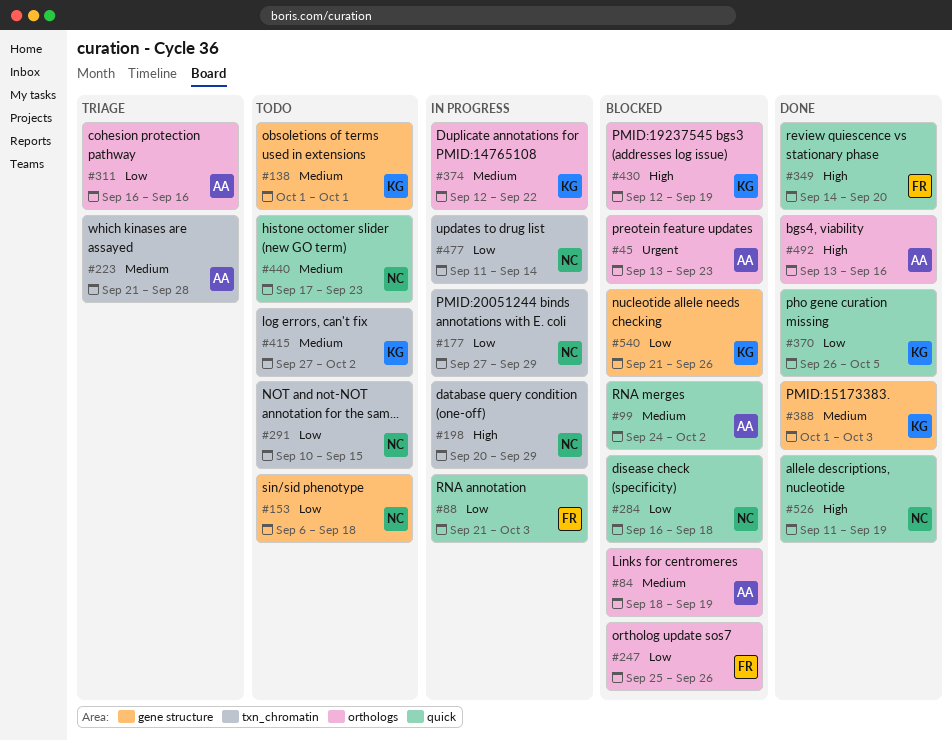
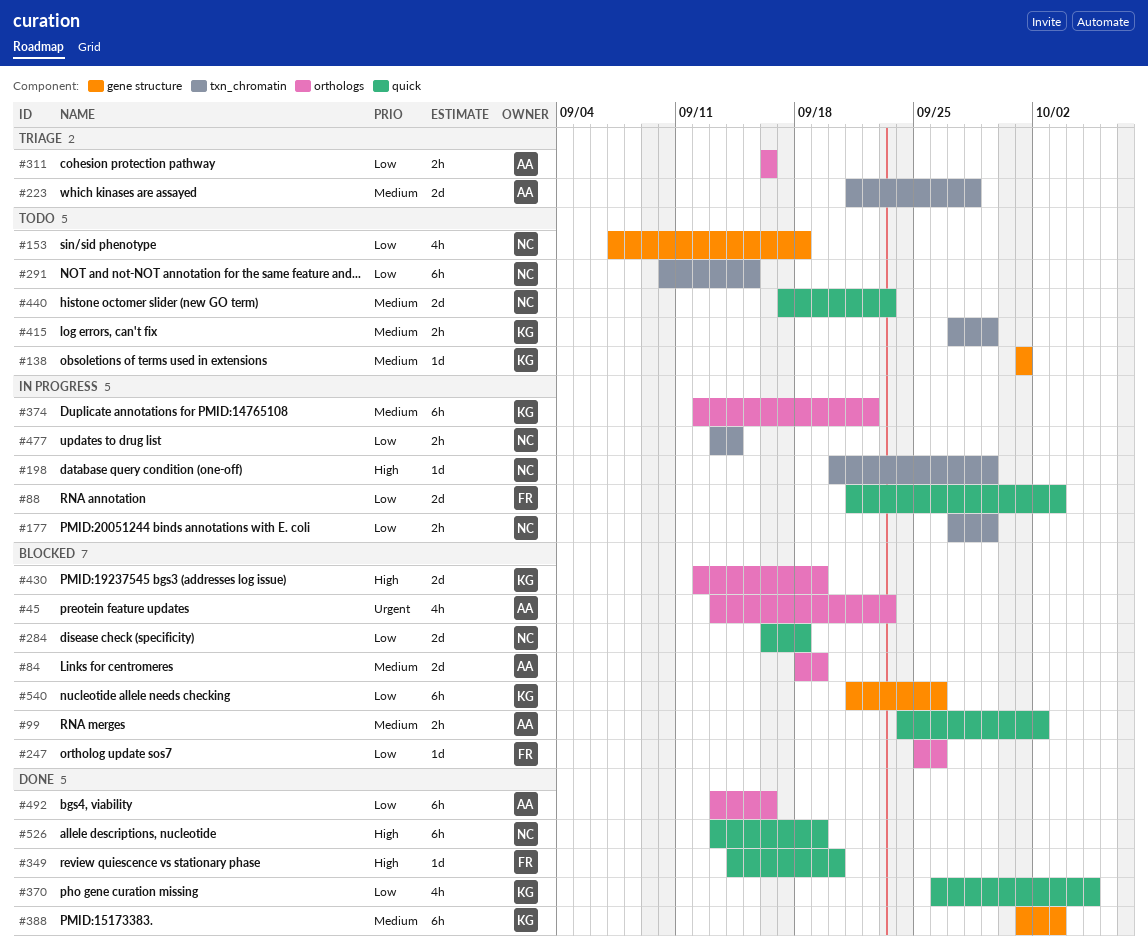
#153, start: Sep 6 -> Sep 7
#415, due: Oct 2 -> Sep 29
#477, start: Sep 11 -> Sep 13
#492, priority: High -> Low
#526, start: Sep 11 -> Sep 13

